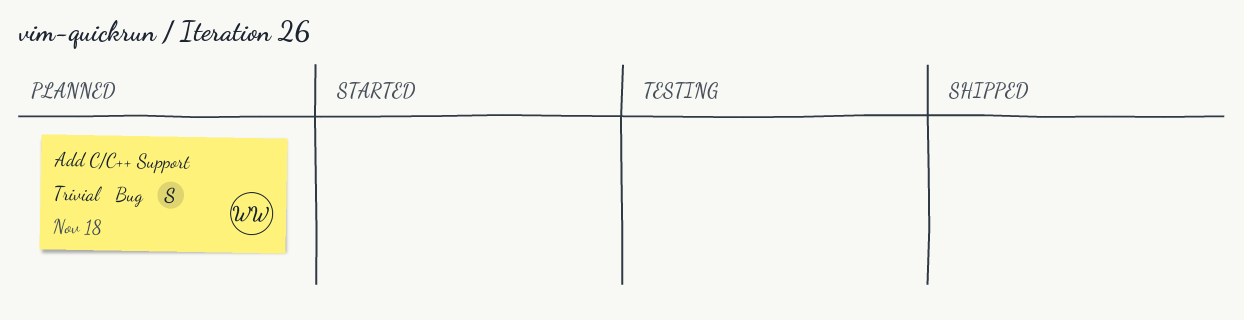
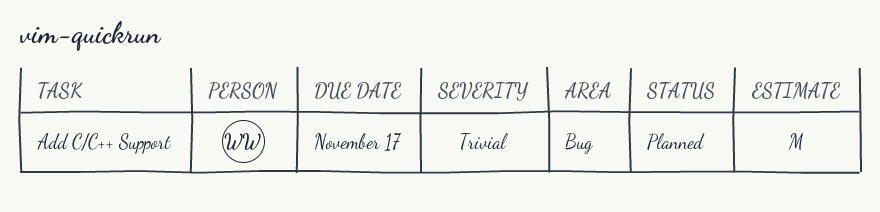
Add C/C++ Support, estimate: S -> M
Add C/C++ Support, due: Nov 18 -> Nov 17

